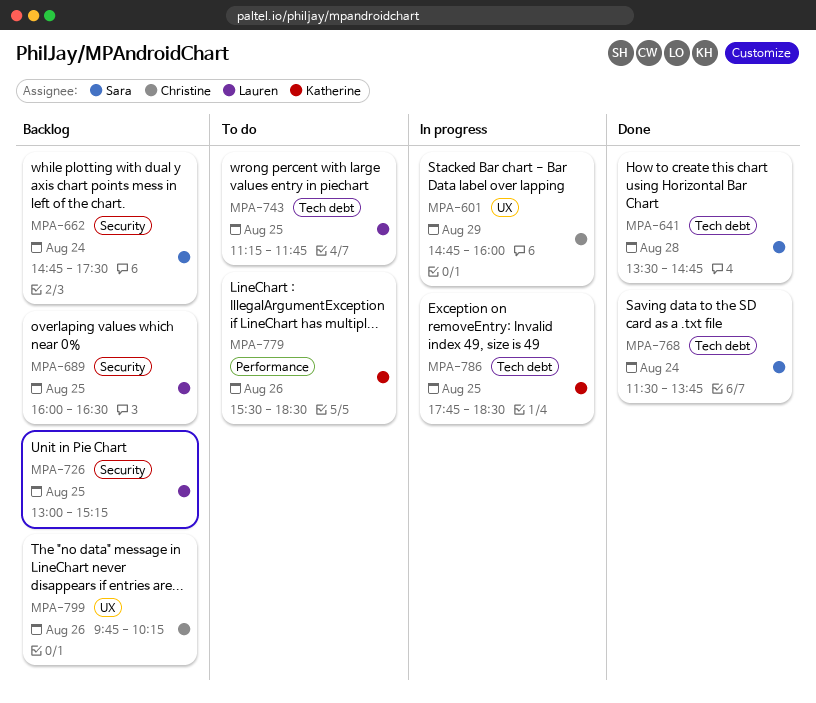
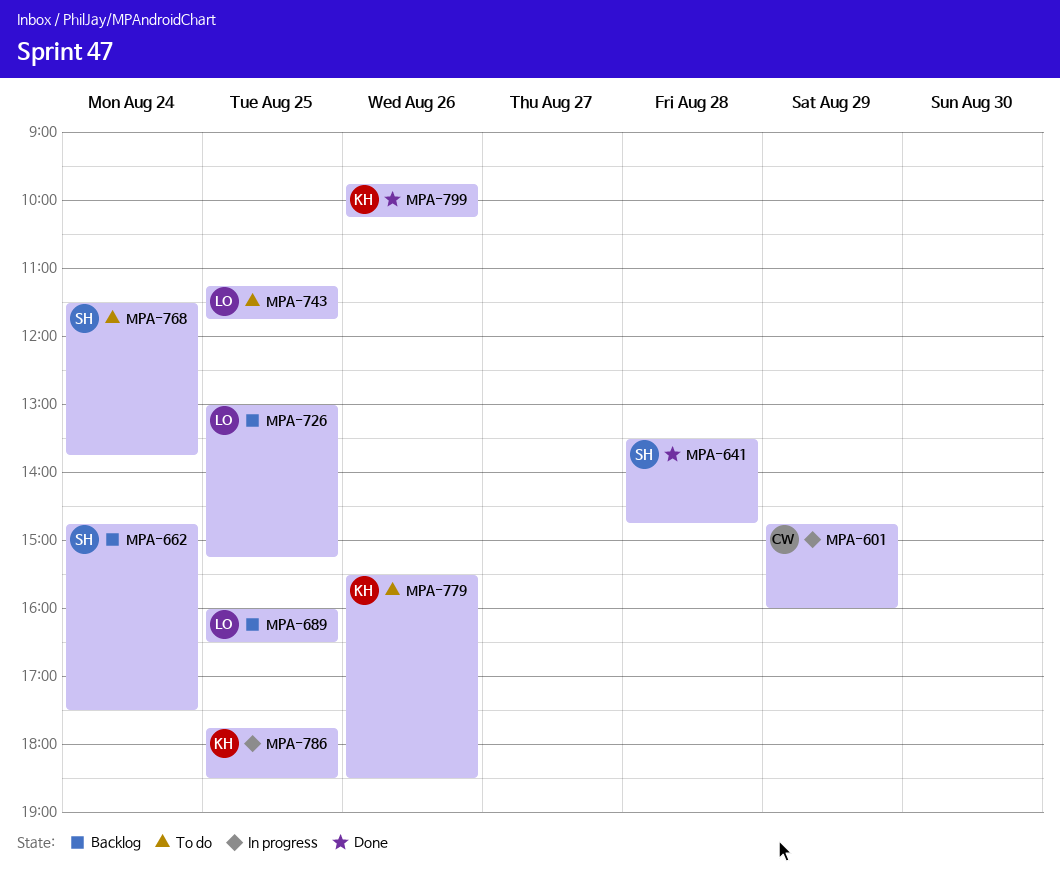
MPA-768, status: Done -> To do
MPA-799, status: Backlog -> Done
MPA-799, owner: Christine -> Katherine

